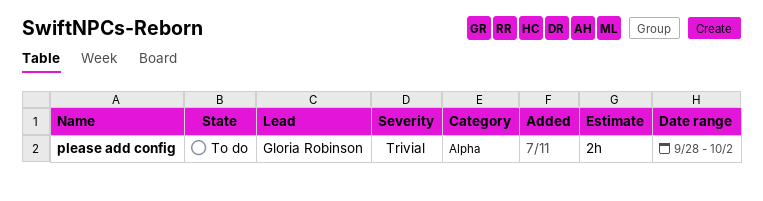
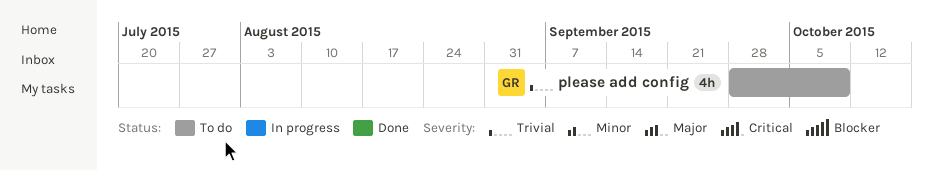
please add config, estimate: 2h -> 4h
please add config, due: Oct 2 -> Oct 9

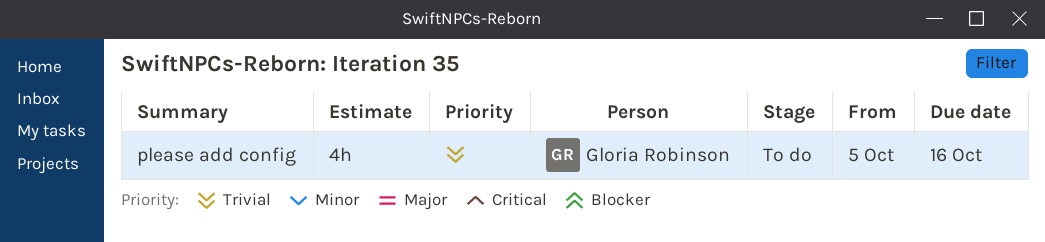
please add config, start: Sep 28 -> Oct 5
please add config, due: Oct 9 -> Oct 16

